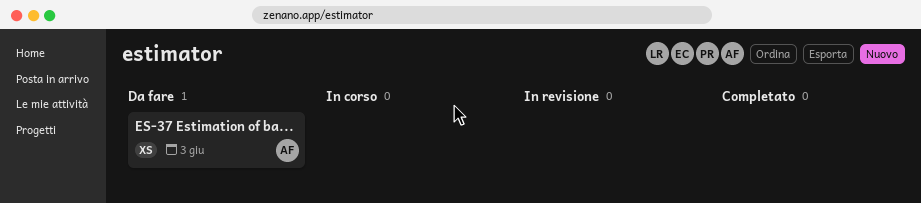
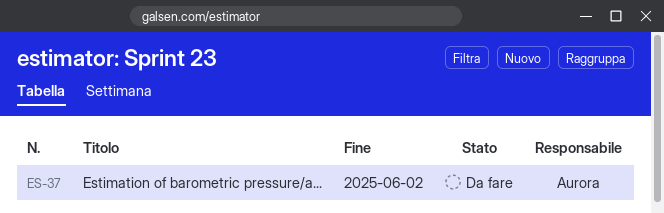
ES-37, due: Jun 3 -> Jun 2

